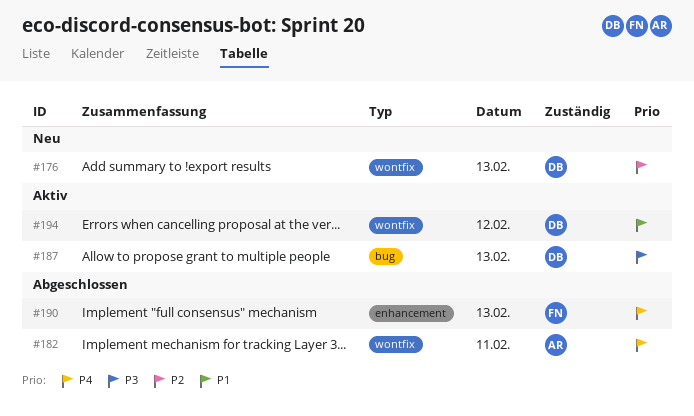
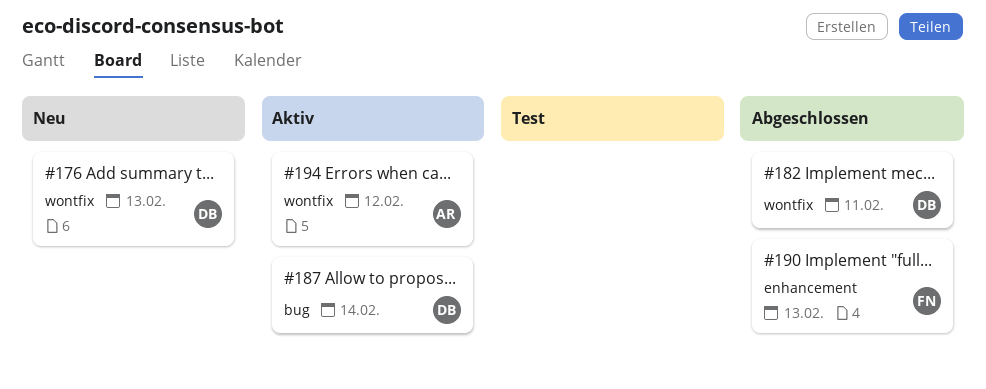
#182, owner: AR -> DB
#187, day: Feb 13 -> Feb 14
#194, owner: DB -> AR

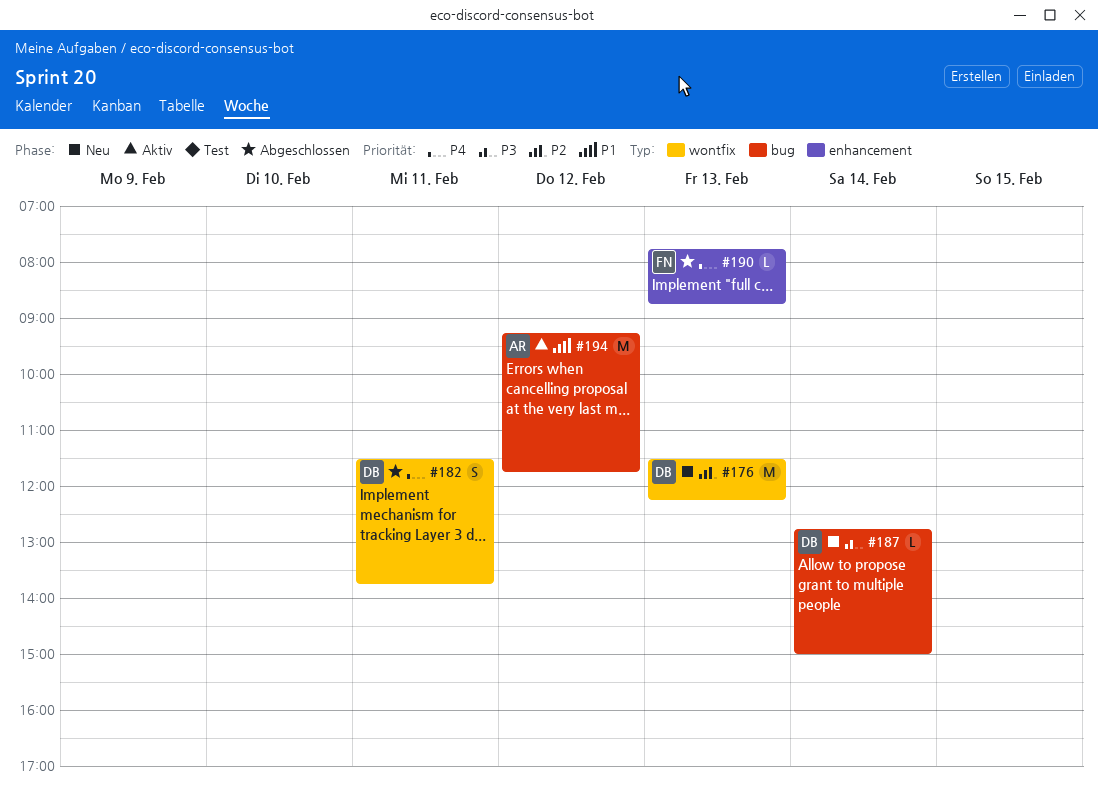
#187, status: Aktiv -> Neu
#194, label: wontfix -> bug

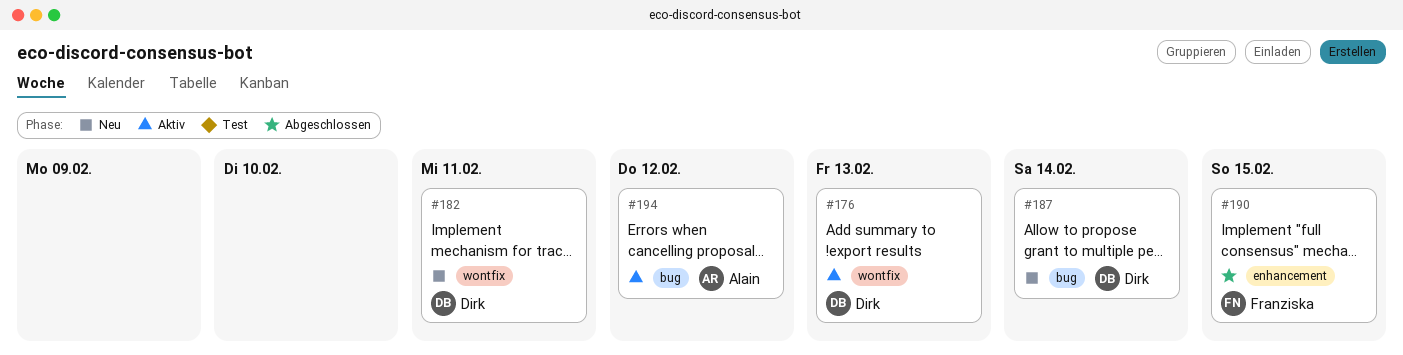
#176, status: Neu -> Aktiv
#182, status: Abgeschlossen -> Neu
#190, day: Feb 13 -> Feb 15

